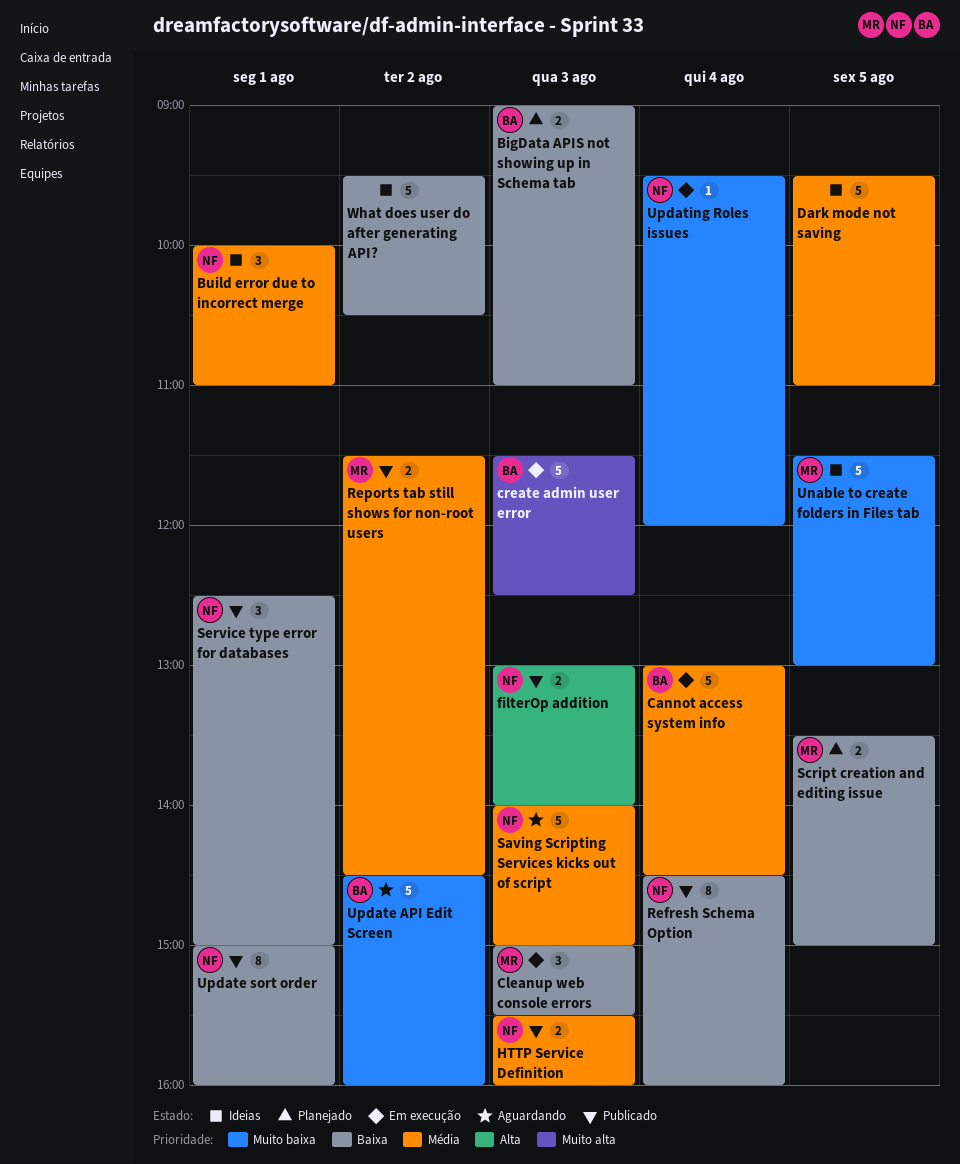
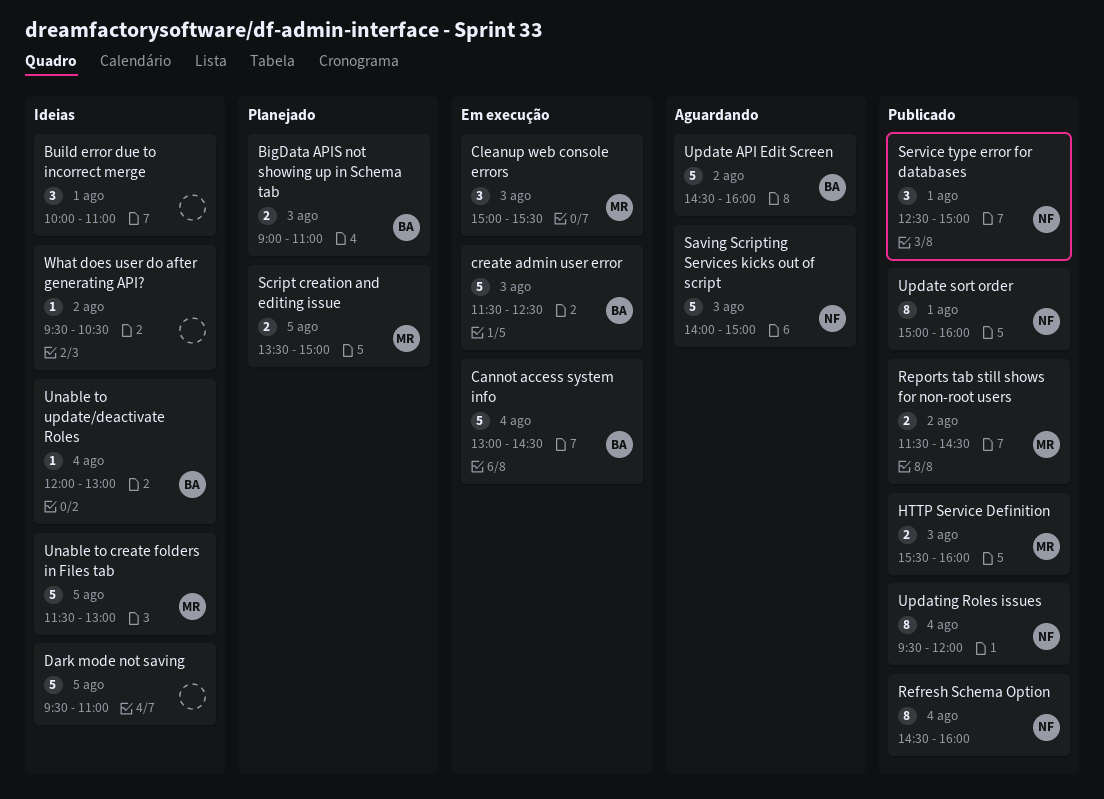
Build error due to incorrect merge, owner: NF -> none
filterOp addition: present -> none
HTTP Service Definition, owner: NF -> MR
Unable to update/deactivate Roles: none -> present
Updating Roles issues, status: Em execução -> Publicado
Updating Roles issues, estimate: 1 -> 8
What does user do after generating API?, estimate: 5 -> 1

